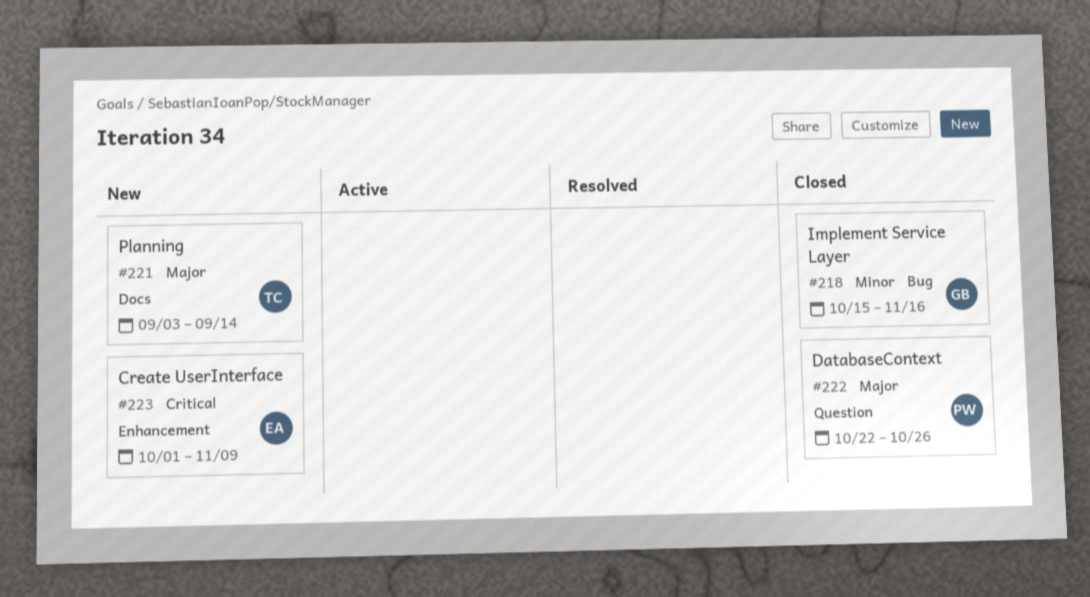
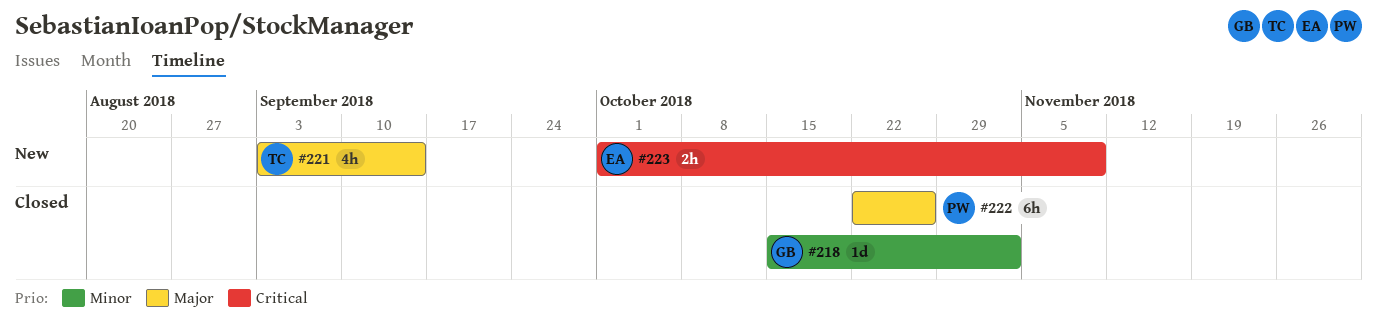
#218, due: Nov 16 -> Nov 2

